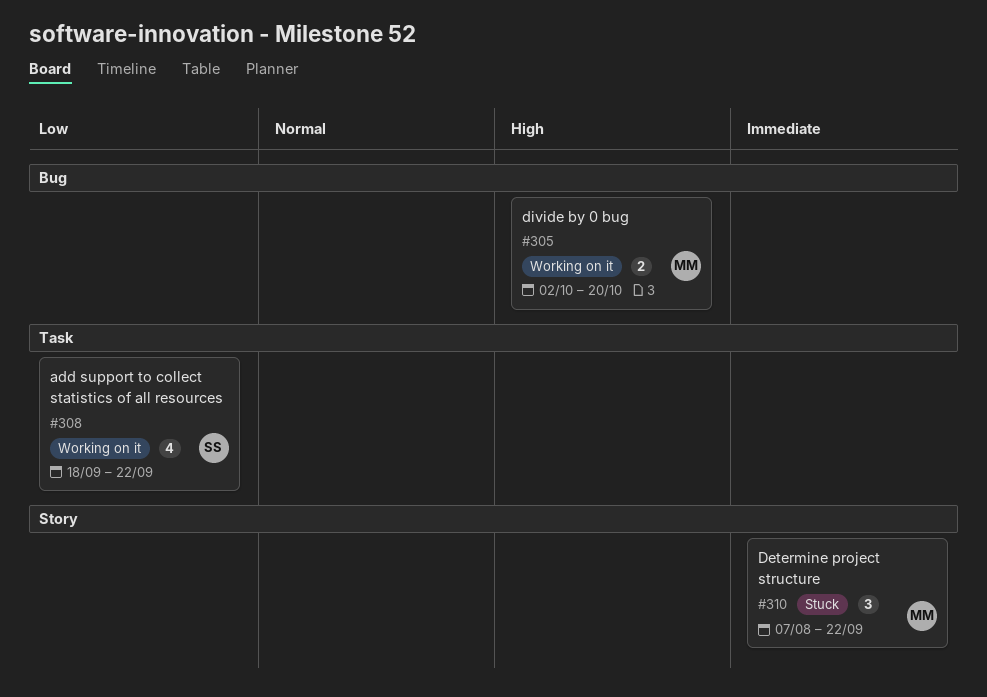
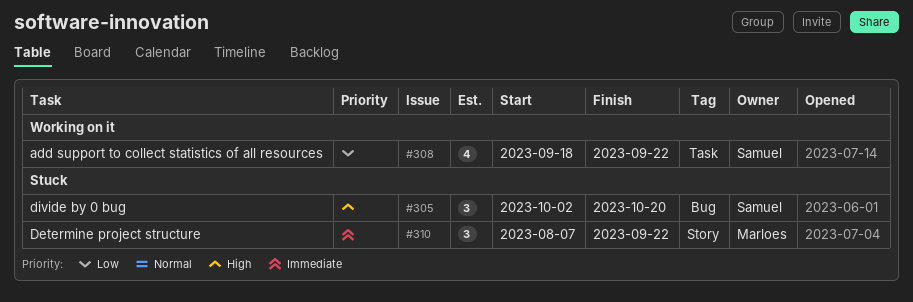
#305, status: Working on it -> Stuck
#305, owner: Marloes -> Samuel
#305, estimate: 2 -> 3

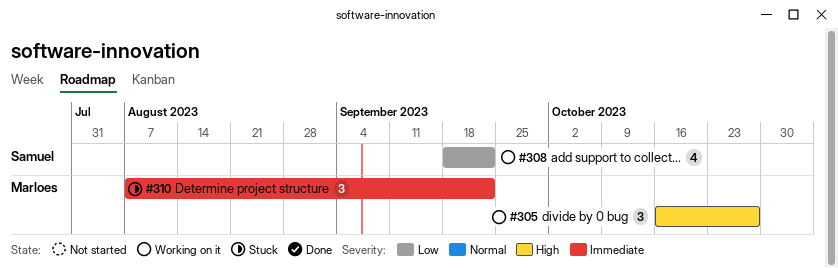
#305, status: Stuck -> Working on it
#305, owner: Samuel -> Marloes
#305, start: Oct 2 -> Oct 16
#305, due: Oct 20 -> Oct 27

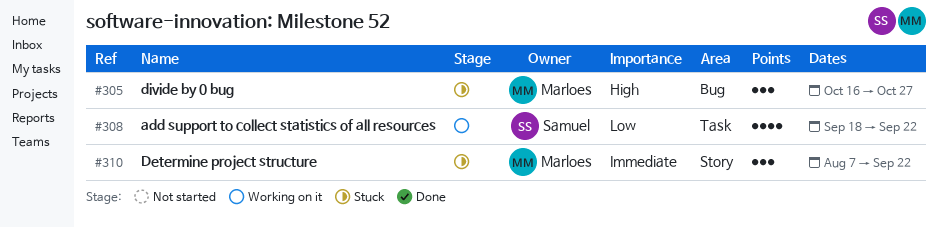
#305, status: Working on it -> Stuck

